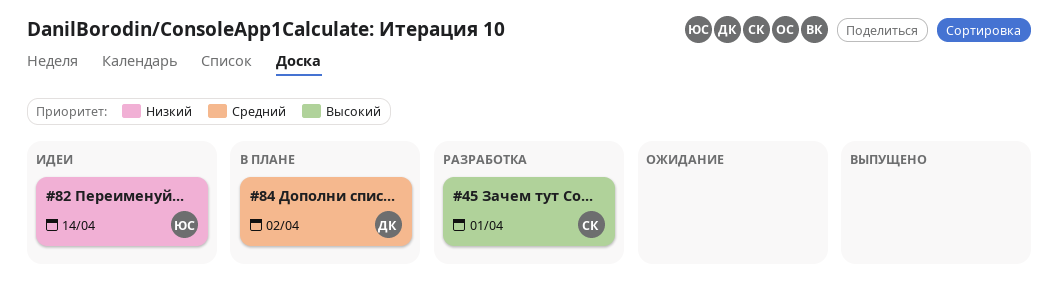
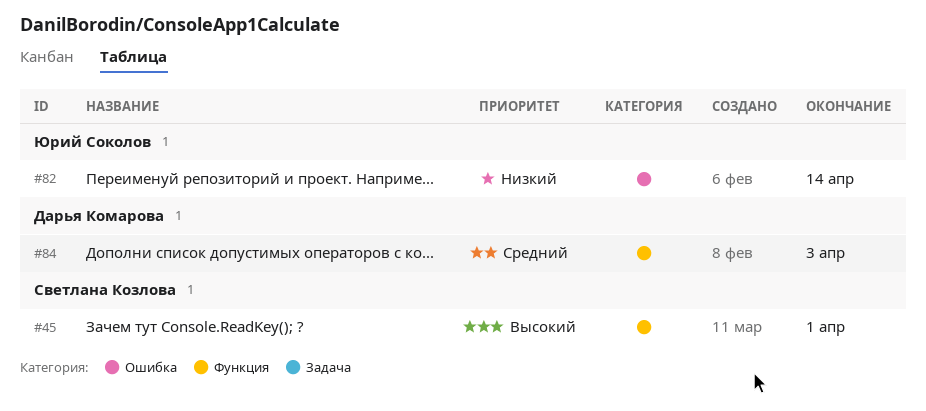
#84, due: Apr 2 -> Apr 3

